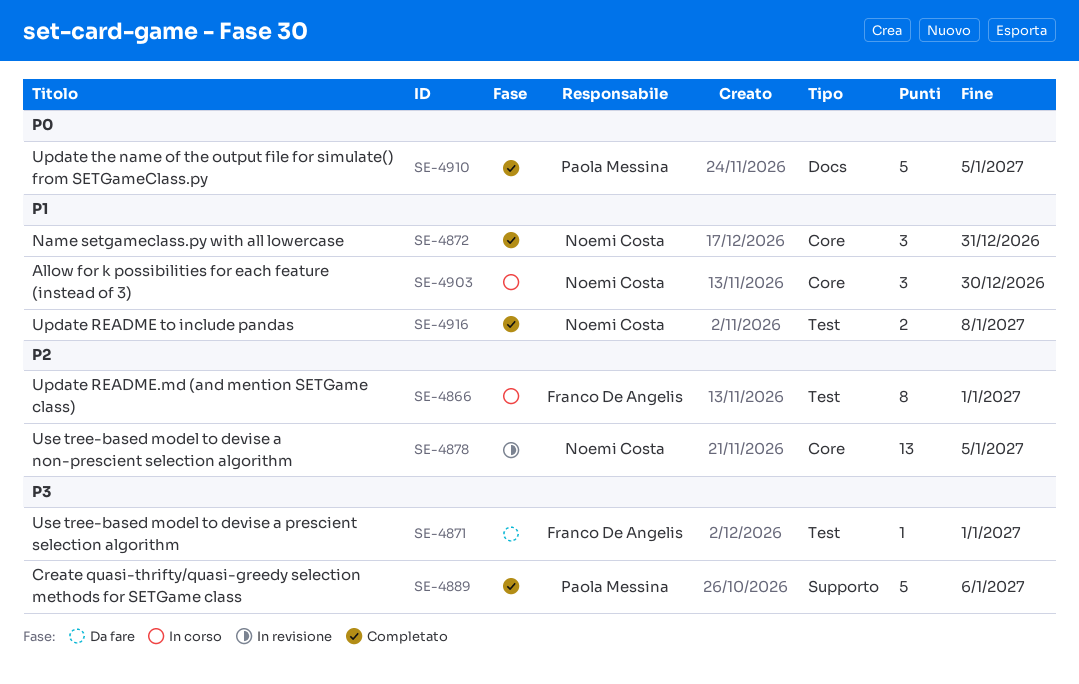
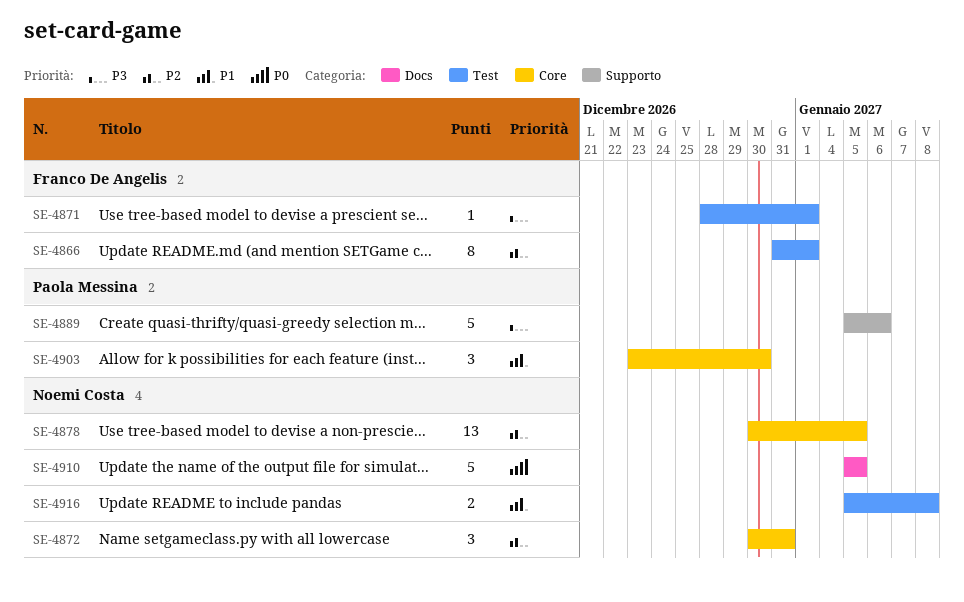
SE-4872, priority: P1 -> P2
SE-4903, owner: Noemi Costa -> Paola Messina
SE-4910, owner: Paola Messina -> Noemi Costa

